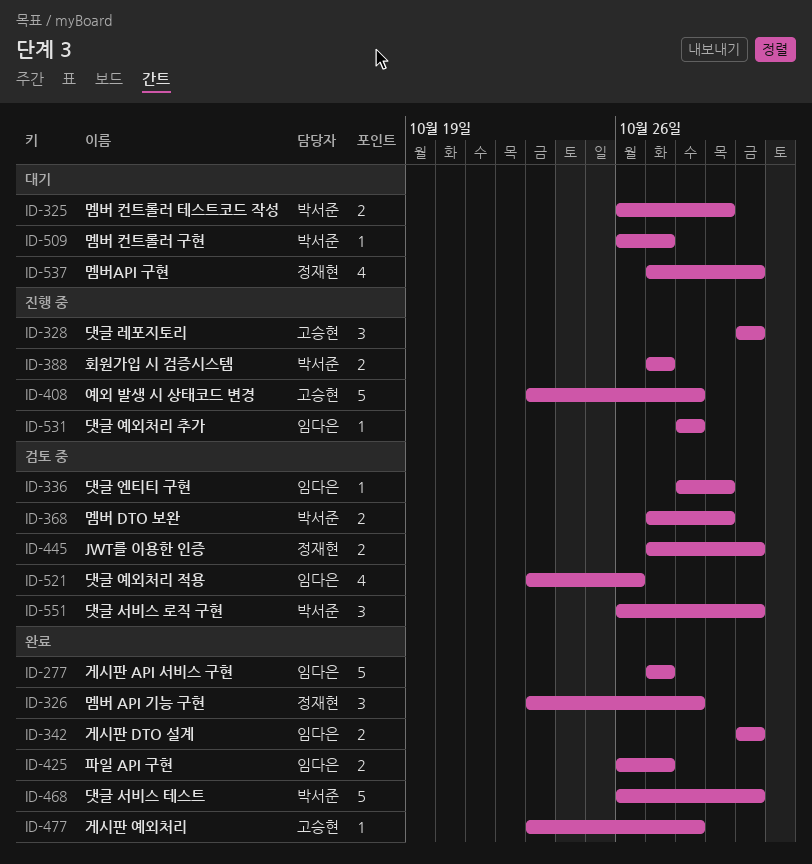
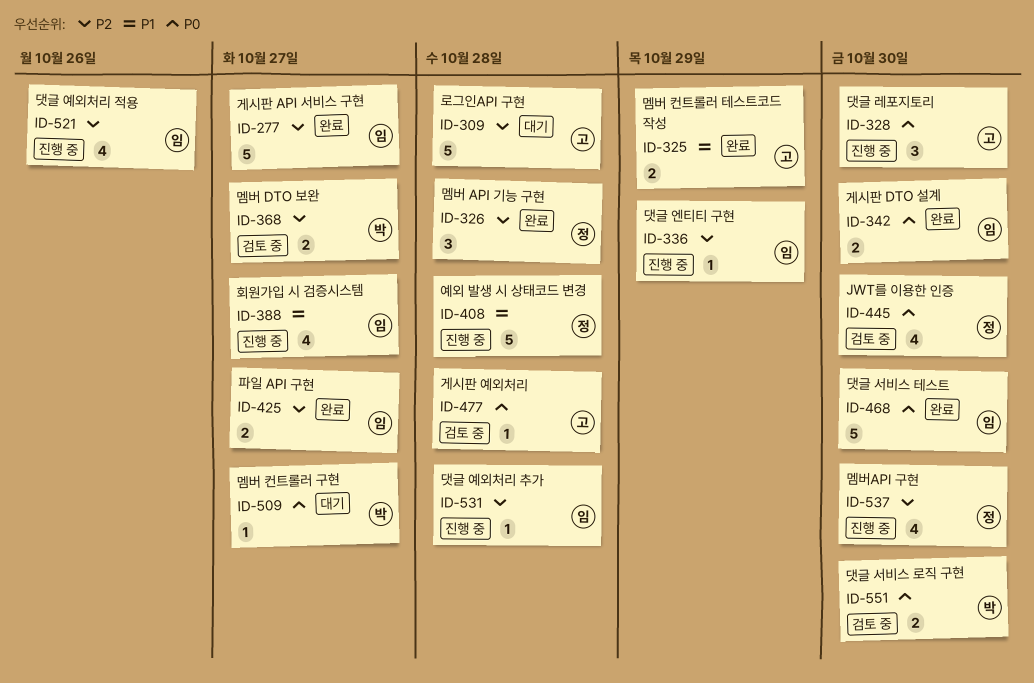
ID-309: none -> present
ID-325, status: 대기 -> 완료
ID-325, owner: 박서준 -> 고승현
ID-336, status: 검토 중 -> 진행 중
ID-368, due: Oct 29 -> Oct 27
ID-388, owner: 박서준 -> 임다은
ID-388, estimate: 2 -> 4
ID-408, owner: 고승현 -> 정재현
ID-445, estimate: 2 -> 4
ID-468, owner: 박서준 -> 임다은
ID-477, status: 완료 -> 검토 중
ID-521, status: 검토 중 -> 진행 중
ID-537, status: 대기 -> 진행 중
ID-551, estimate: 3 -> 2

